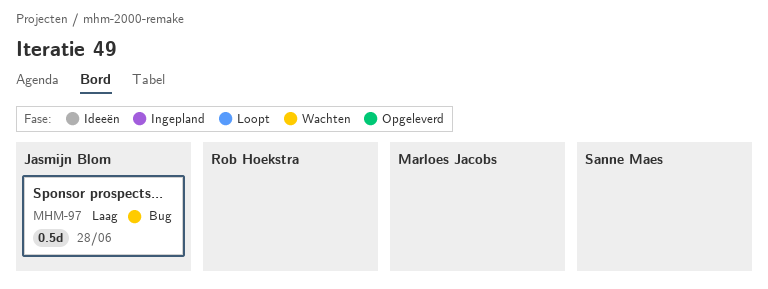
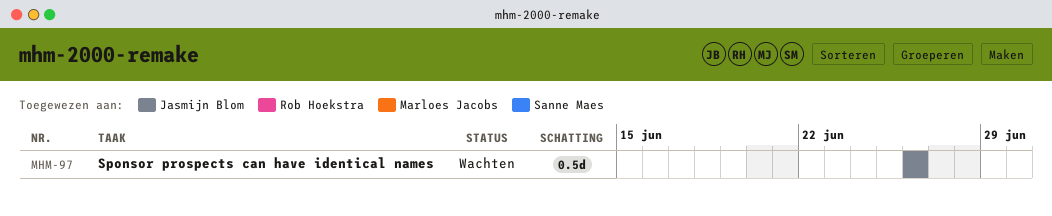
MHM-97, due: Jun 28 -> Jun 26

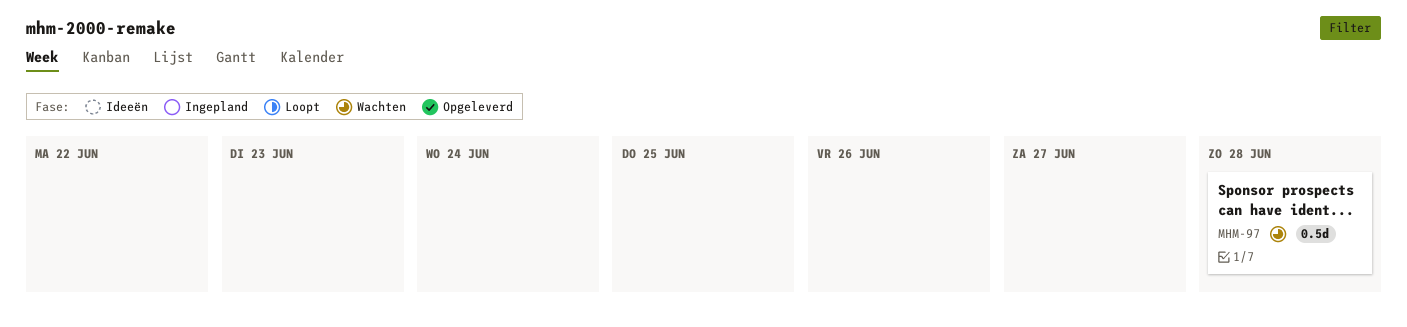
MHM-97, due: Jun 26 -> Jun 28

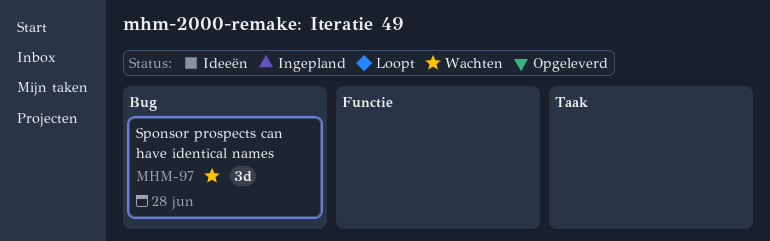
MHM-97, estimate: 0.5d -> 3d

